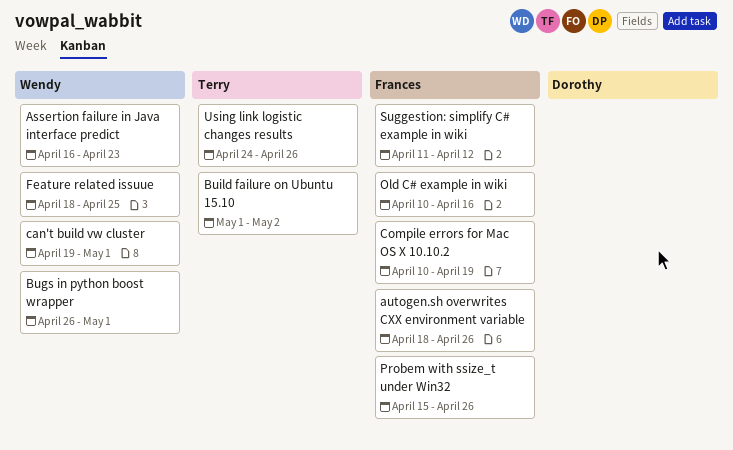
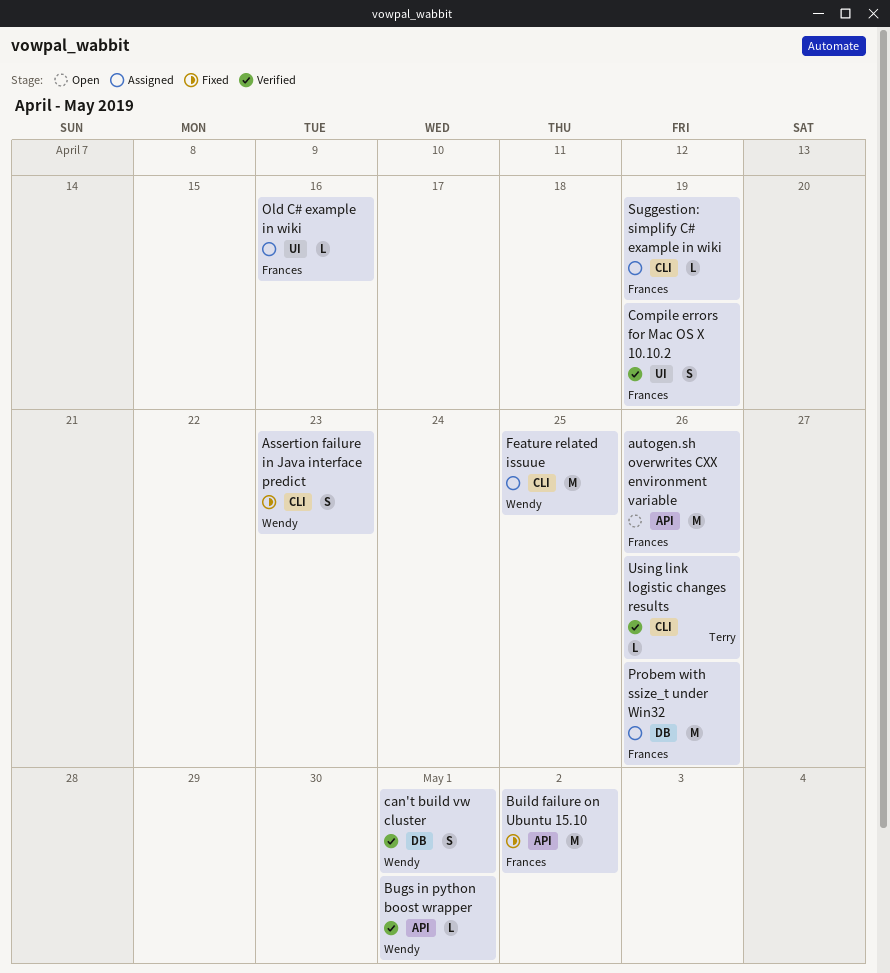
Build failure on Ubuntu 15.10, owner: Terry -> Frances
Suggestion: simplify C# example in wiki, due: Apr 12 -> Apr 19

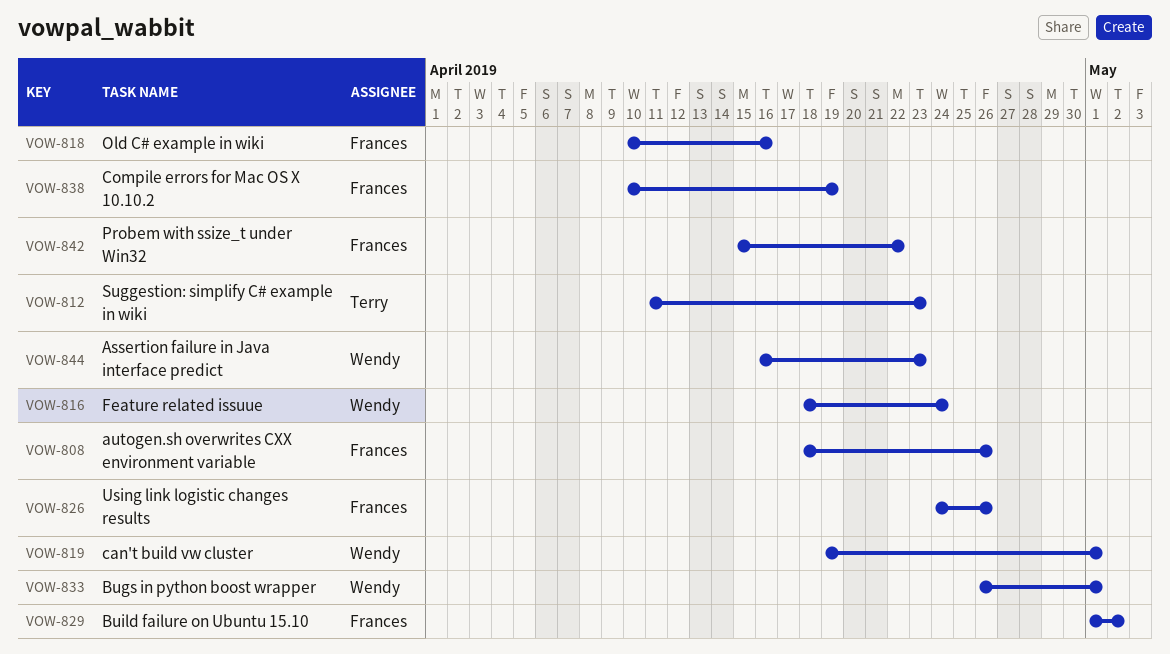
Feature related issuue, due: Apr 25 -> Apr 24
Probem with ssize_t under Win32, due: Apr 26 -> Apr 22
Suggestion: simplify C# example in wiki, owner: Frances -> Terry
Suggestion: simplify C# example in wiki, due: Apr 19 -> Apr 23
Using link logistic changes results, owner: Terry -> Frances

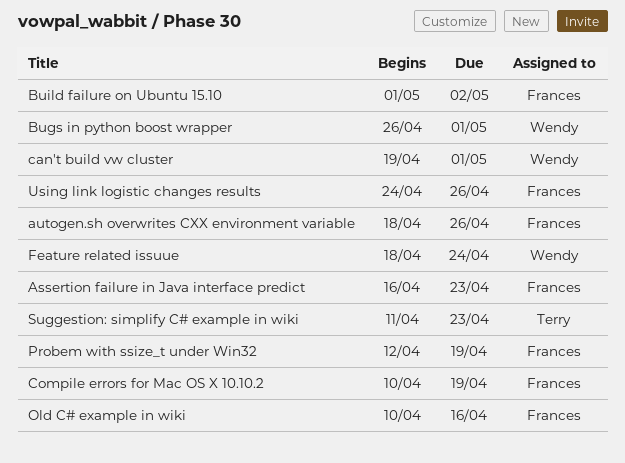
Assertion failure in Java interface predict, owner: Wendy -> Frances
Probem with ssize_t under Win32, start: Apr 15 -> Apr 12
Probem with ssize_t under Win32, due: Apr 22 -> Apr 19

